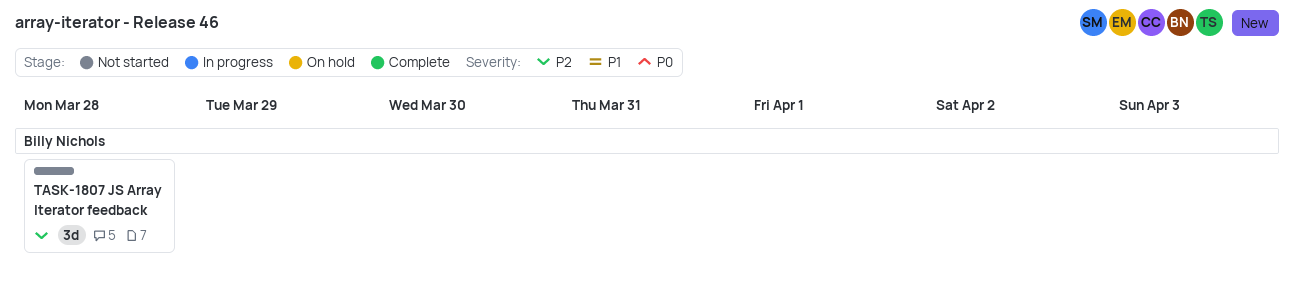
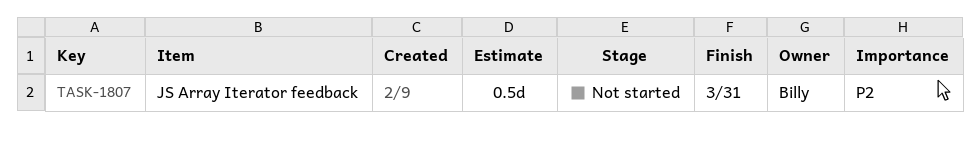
TASK-1807, estimate: 3d -> 0.5d
TASK-1807, due: Mar 28 -> Mar 31

